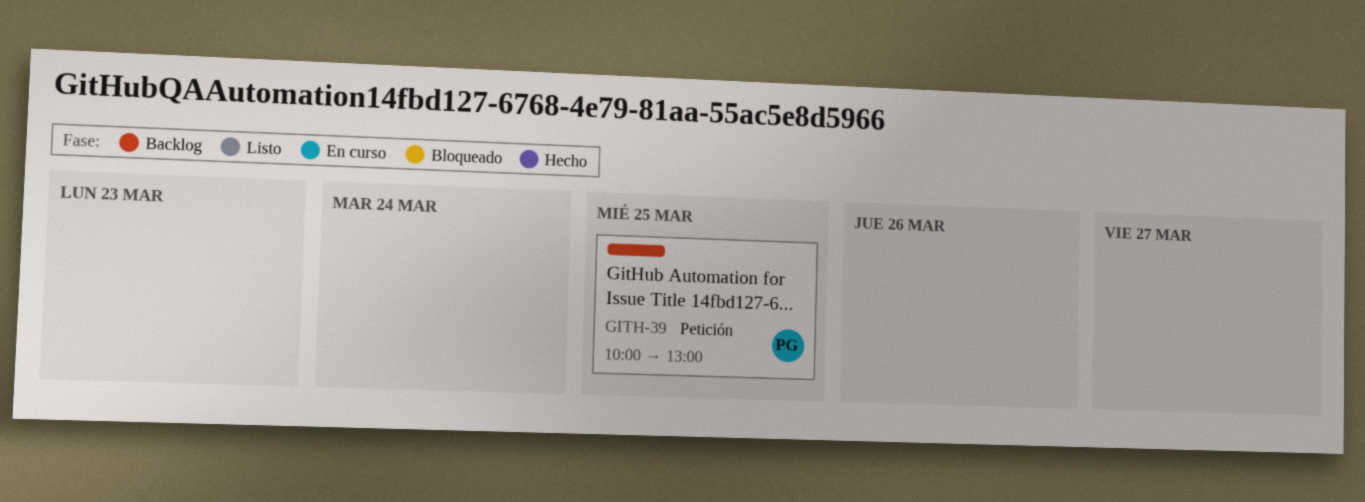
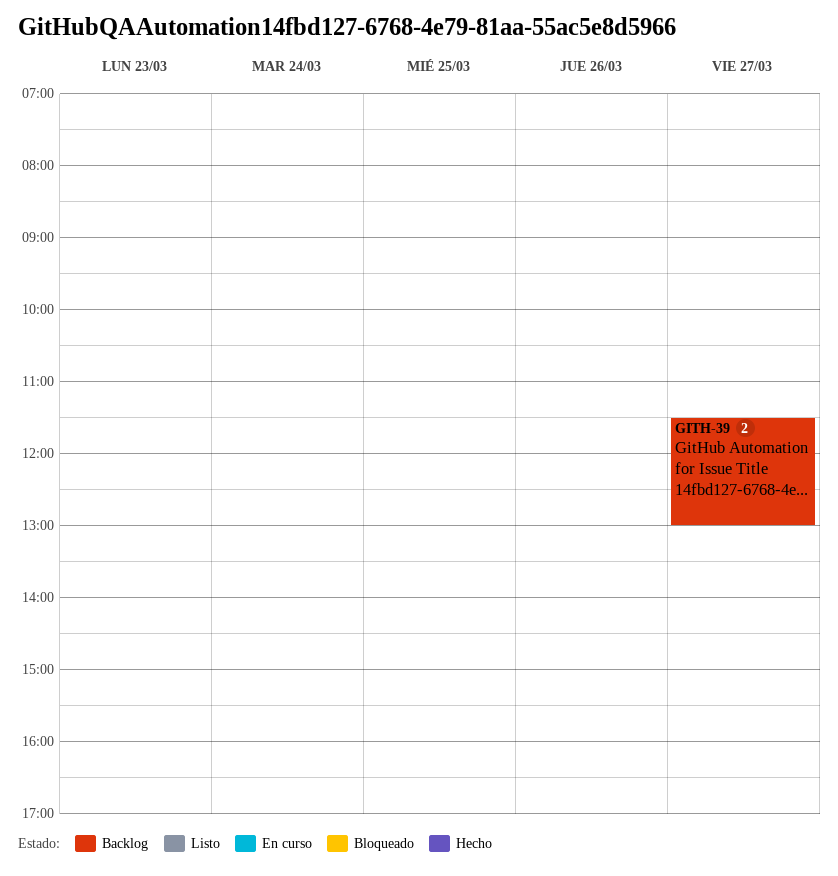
GITH-39, day: Mar 25 -> Mar 27
GITH-39, begins: 10:00 -> 11:30

